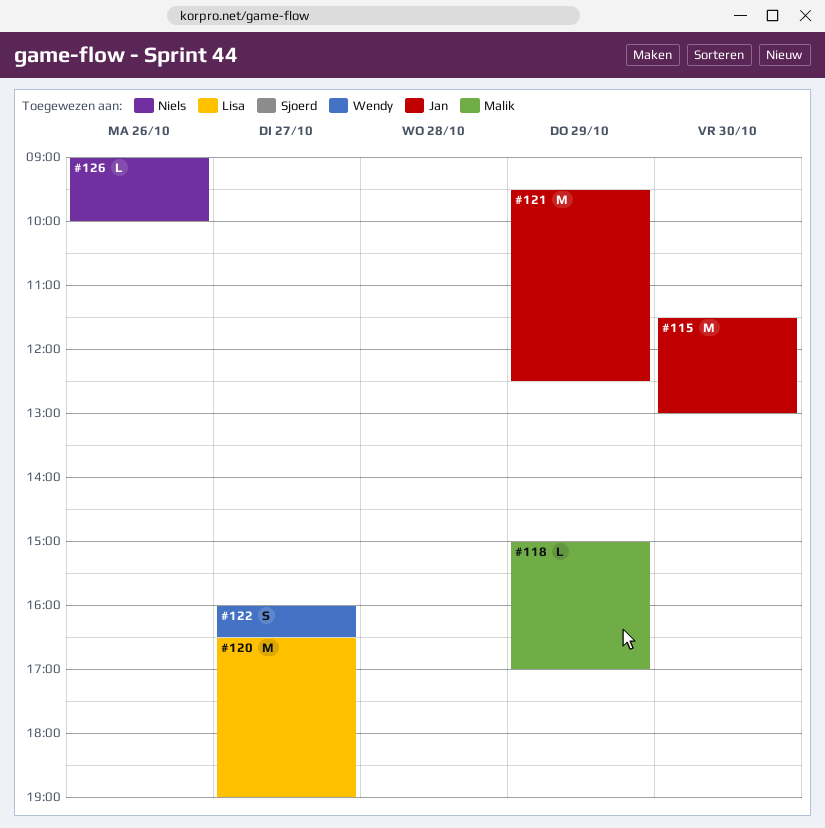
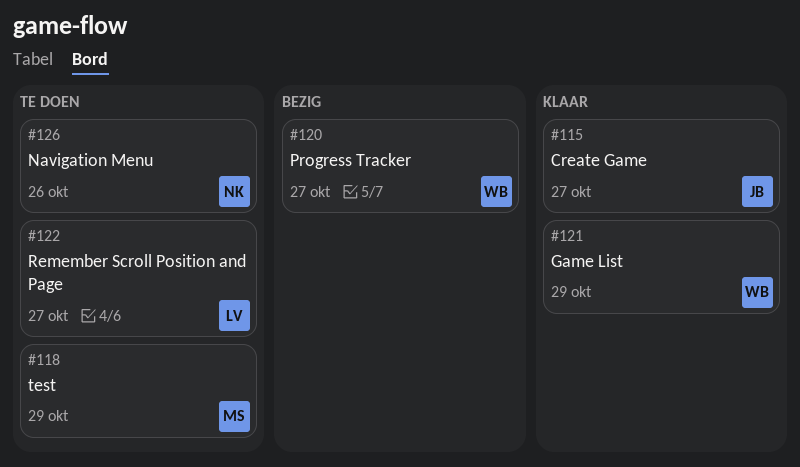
#115, day: Oct 30 -> Oct 27
#120, owner: Lisa -> Wendy
#121, owner: Jan -> Wendy
#122, owner: Wendy -> Lisa

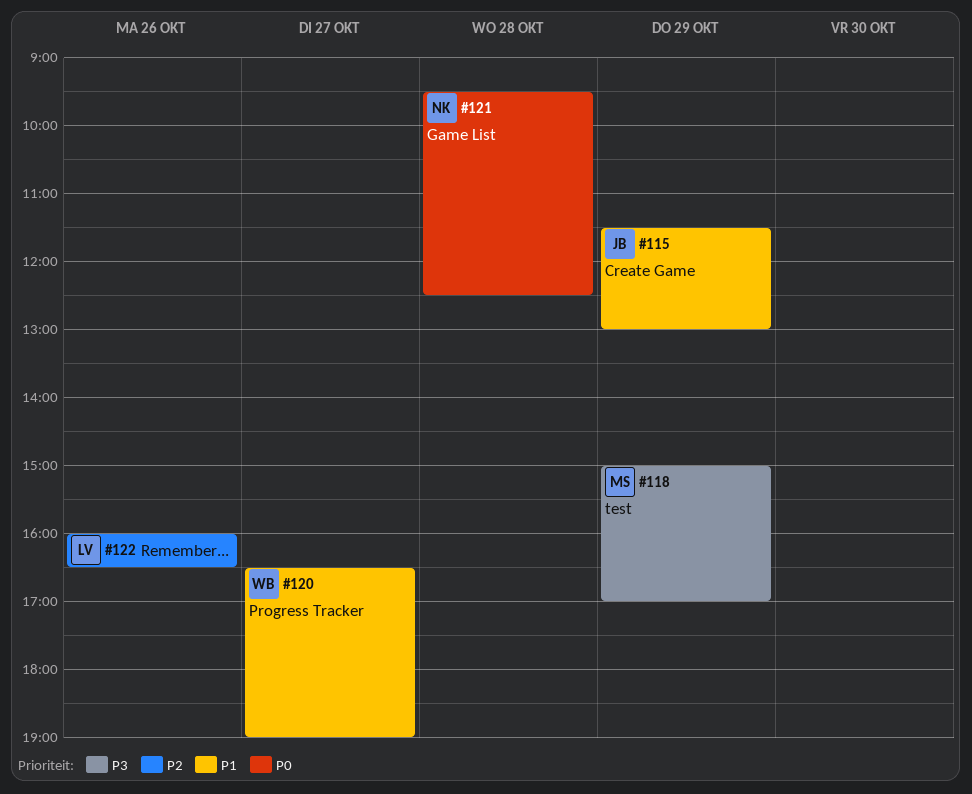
#115, day: Oct 27 -> Oct 29
#121, owner: WB -> NK
#121, day: Oct 29 -> Oct 28
#122, day: Oct 27 -> Oct 26
#126: present -> none

